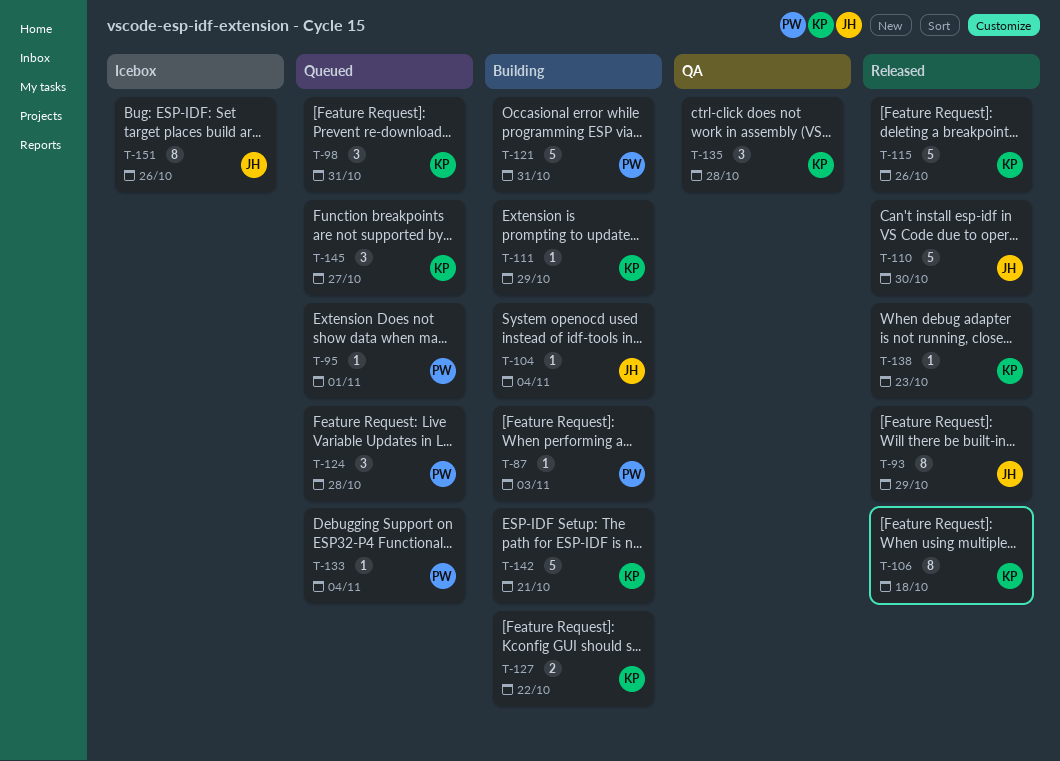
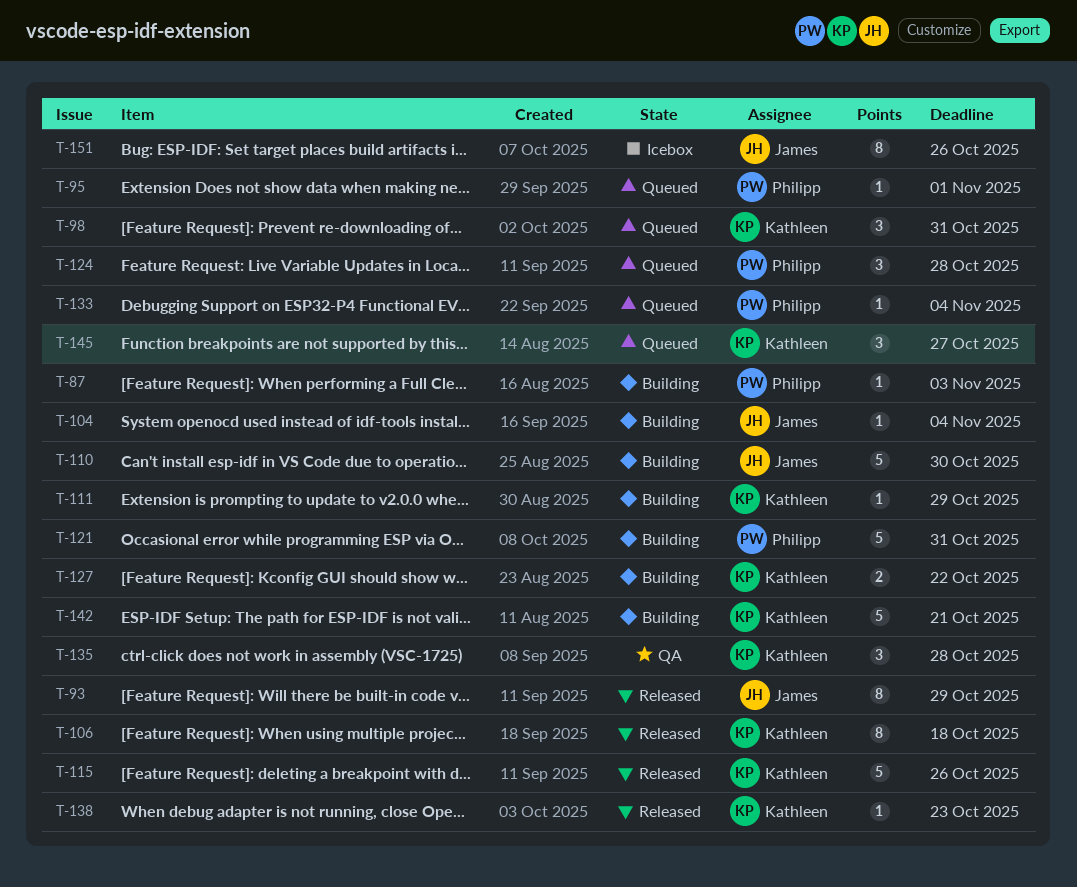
T-110, status: Released -> Building

